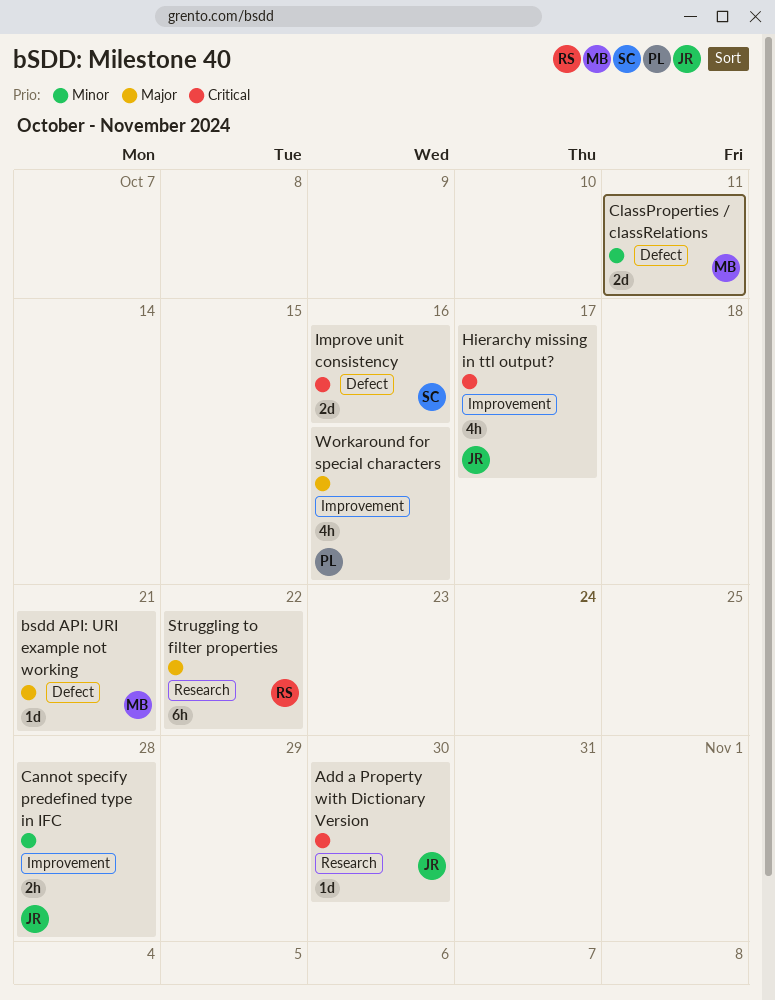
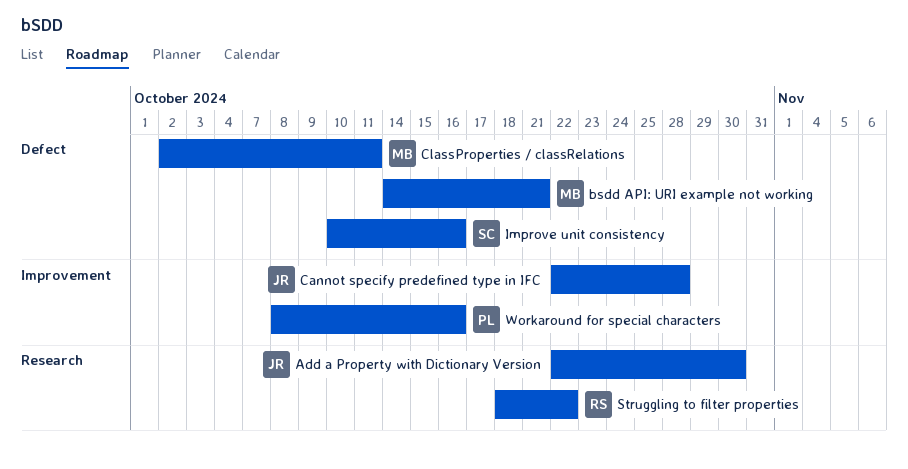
Hierarchy missing in ttl output?: present -> none

